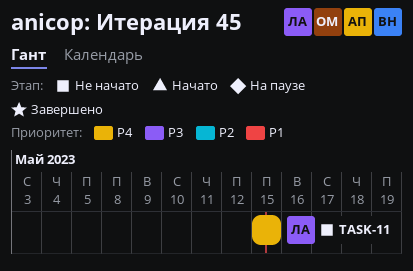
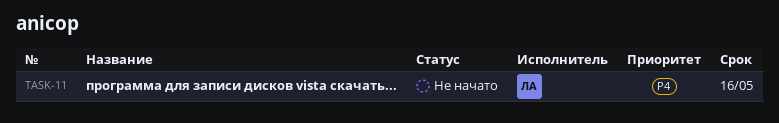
TASK-11, due: May 15 -> May 16

